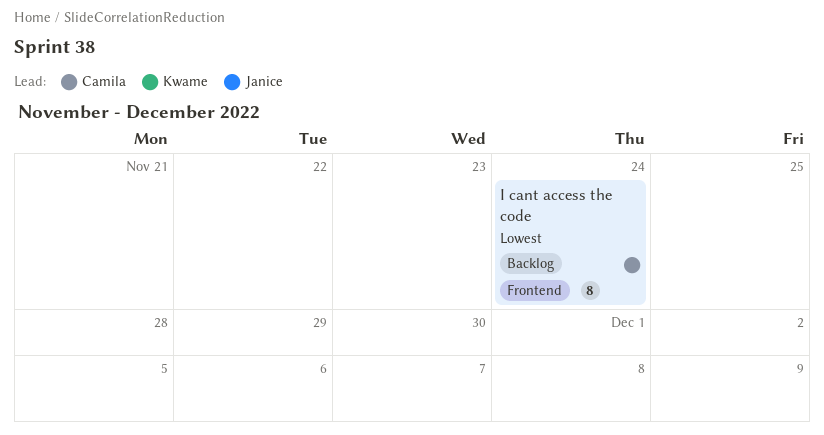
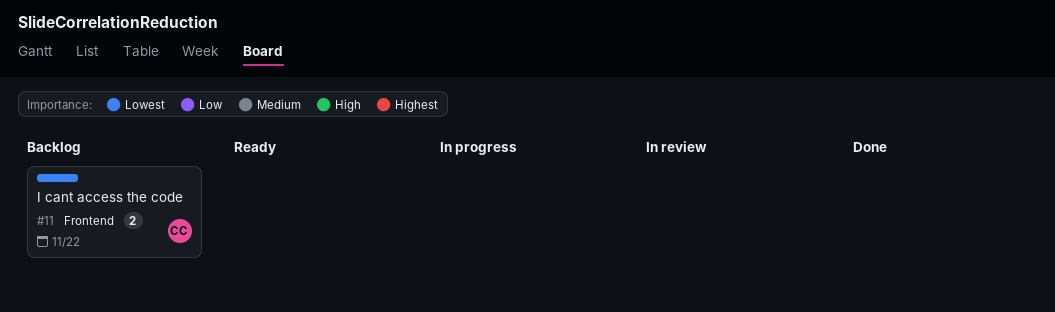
I cant access the code, estimate: 8 -> 2
I cant access the code, due: Nov 24 -> Nov 22

